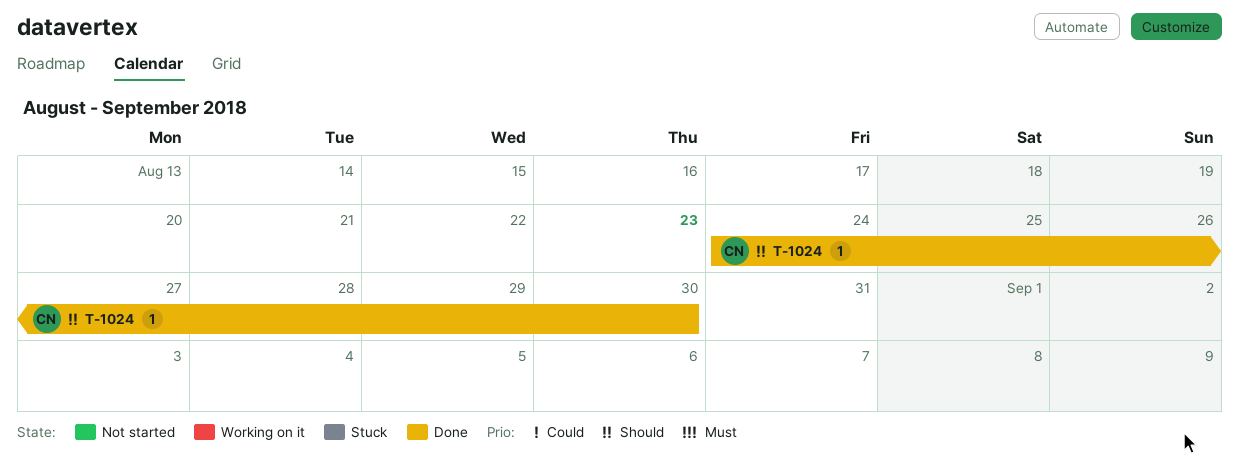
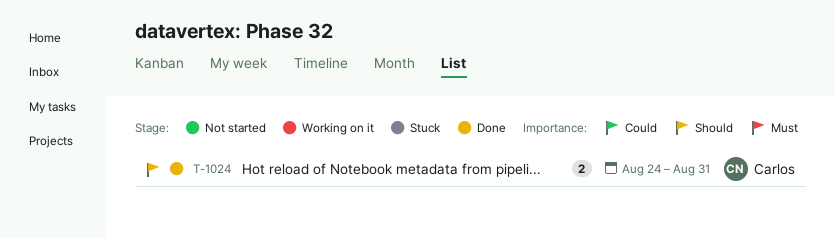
T-1024, estimate: 1 -> 2
T-1024, due: Aug 30 -> Aug 31

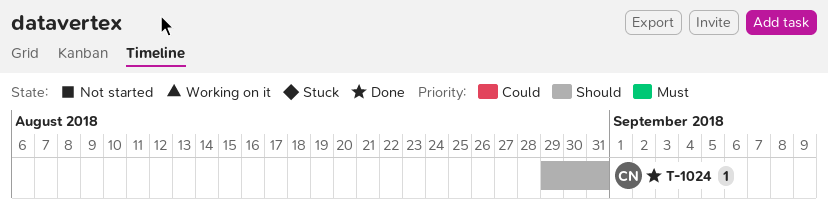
T-1024, estimate: 2 -> 1
T-1024, start: Aug 24 -> Aug 29

